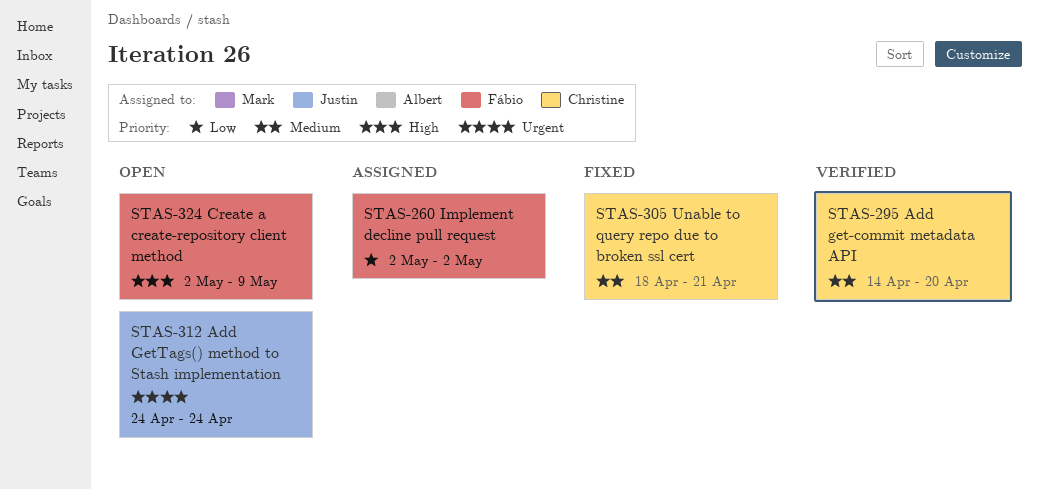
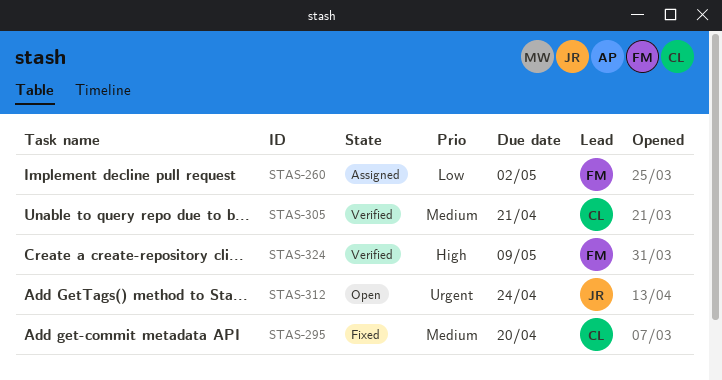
STAS-295, status: Verified -> Fixed
STAS-305, status: Fixed -> Verified
STAS-324, status: Open -> Verified

